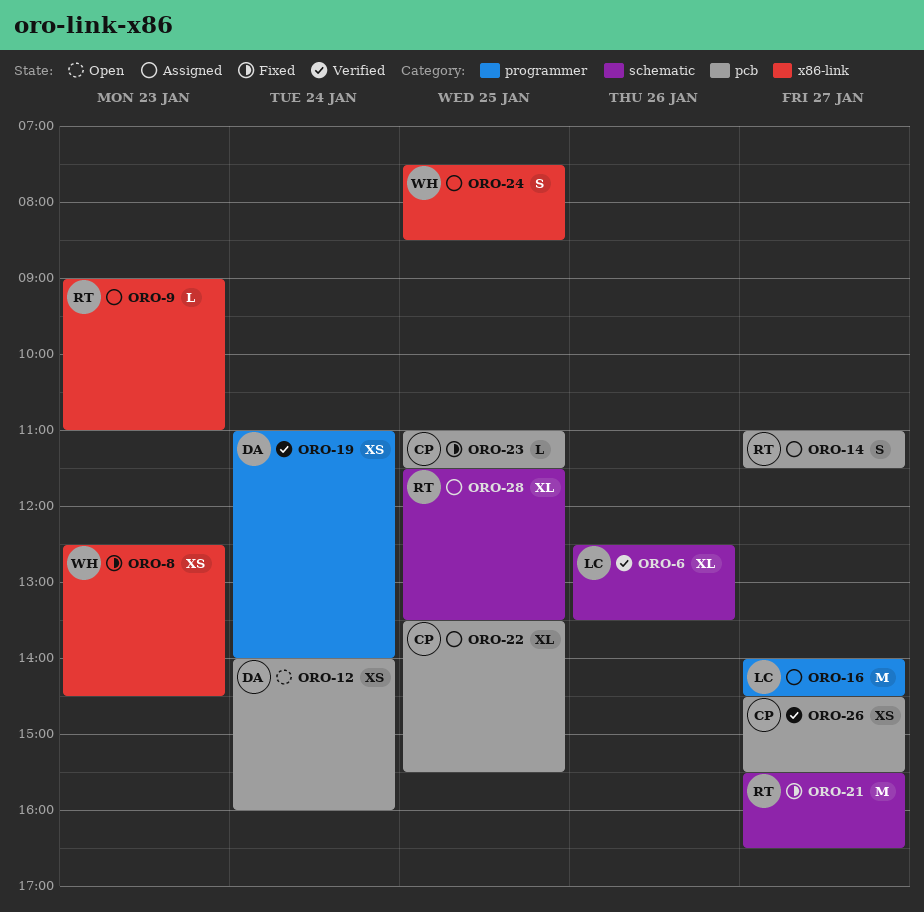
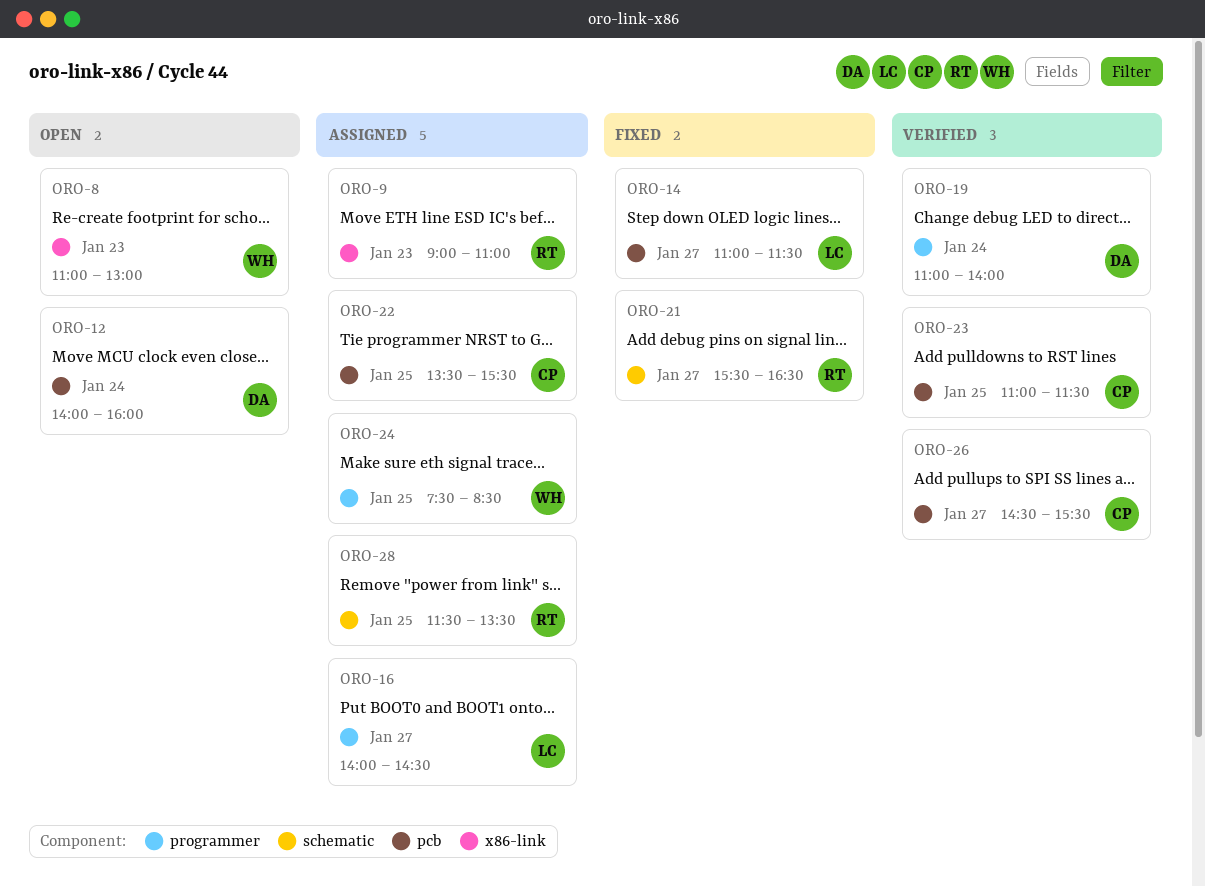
ORO-6: present -> none
ORO-8, status: Fixed -> Open
ORO-8, begins: 12:30 -> 11:00
ORO-8, ends: 14:30 -> 13:00
ORO-14, status: Assigned -> Fixed
ORO-14, owner: RT -> LC
ORO-23, status: Fixed -> Verified
ORO-24, label: x86-link -> programmer

